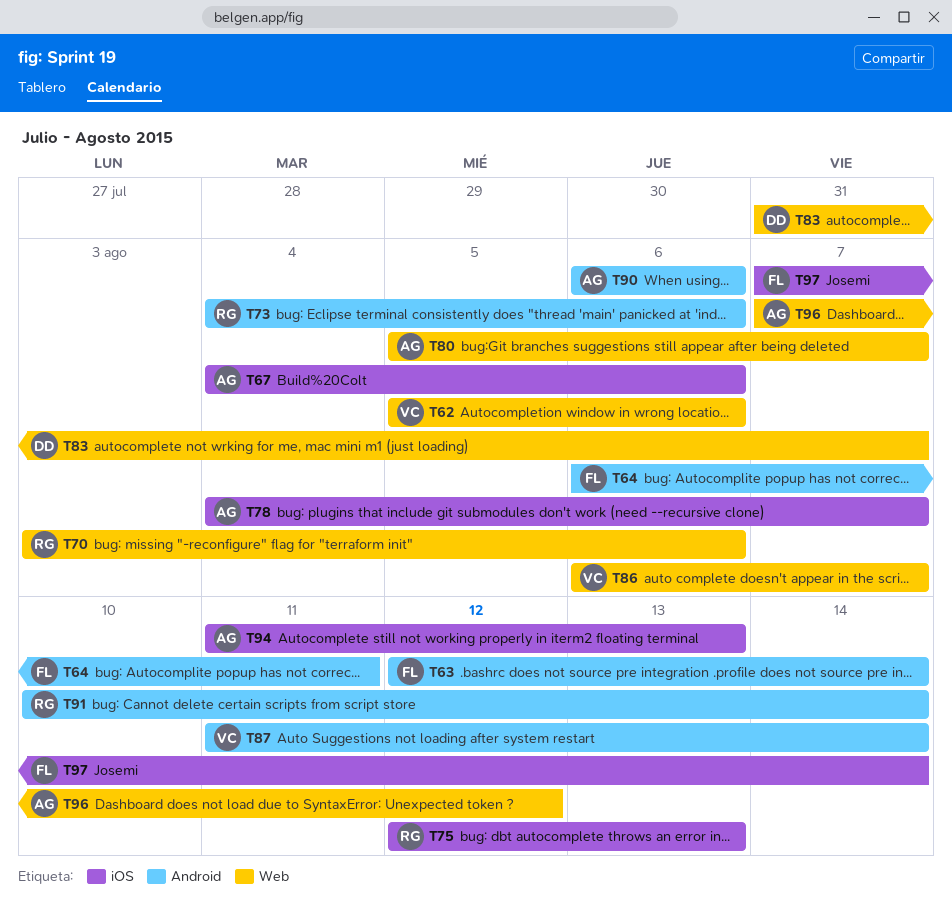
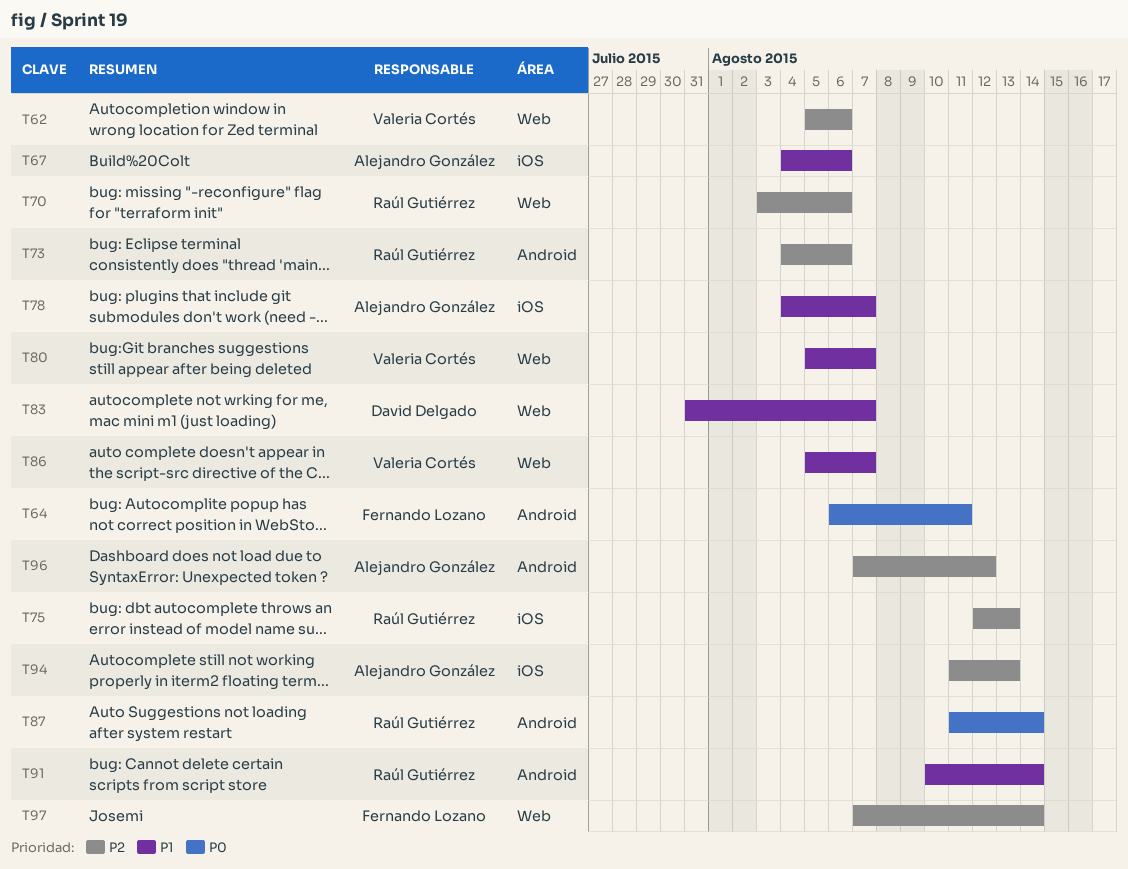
T63: present -> none
T80, owner: Alejandro González -> Valeria Cortés
T86, start: Aug 6 -> Aug 5
T87, owner: Valeria Cortés -> Raúl Gutiérrez
T90: present -> none
T96, label: Web -> Android
T97, label: iOS -> Web

